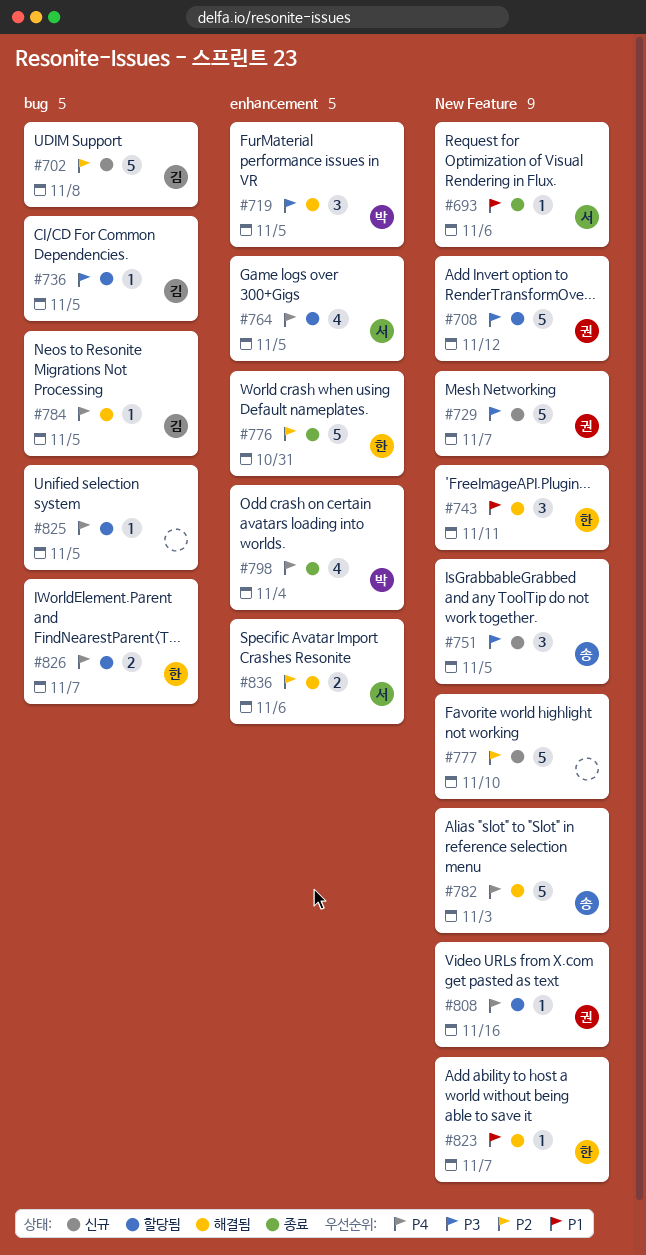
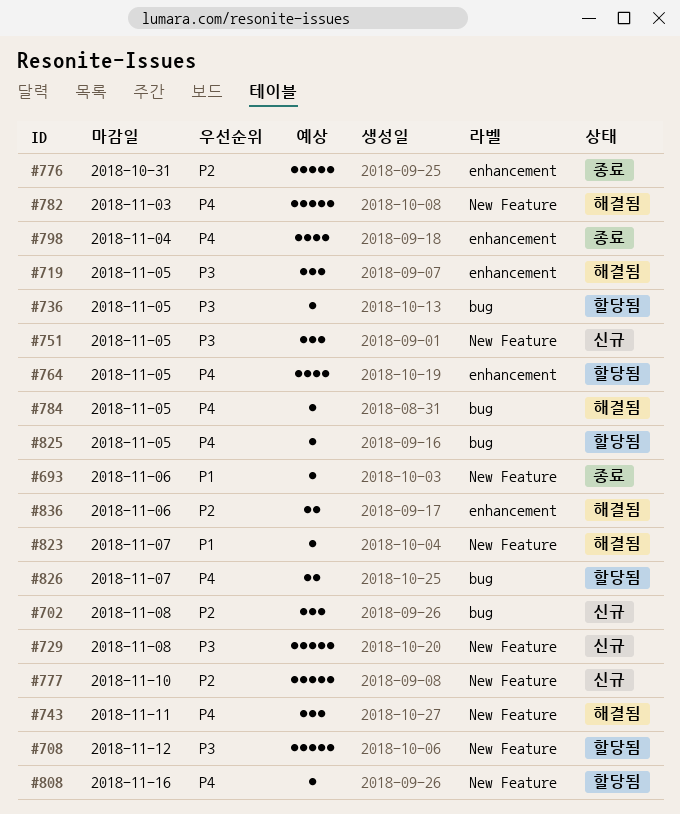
#702, estimate: 5 -> 3
#729, due: Nov 7 -> Nov 8
#743, priority: P1 -> P4

